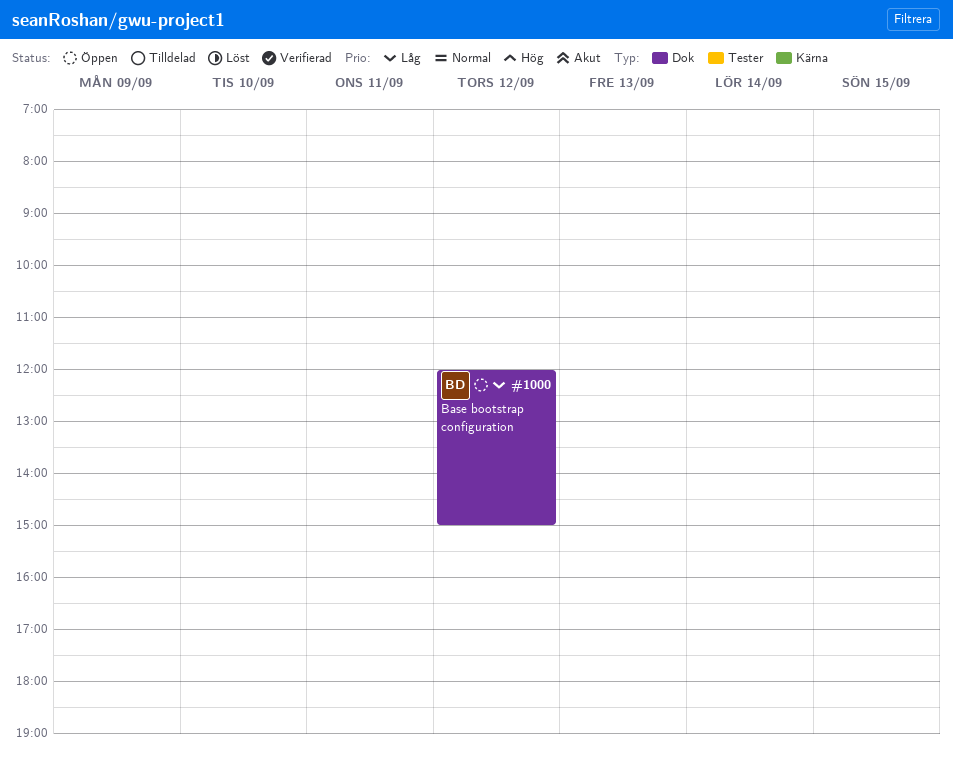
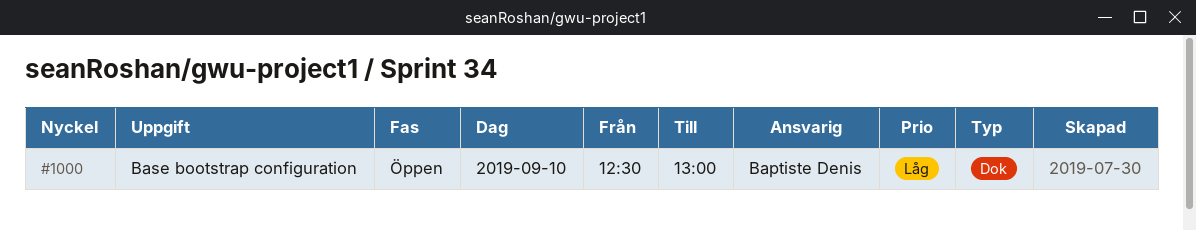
#1000, day: Sep 12 -> Sep 10
#1000, begins: 12:00 -> 12:30
#1000, ends: 15:00 -> 13:00

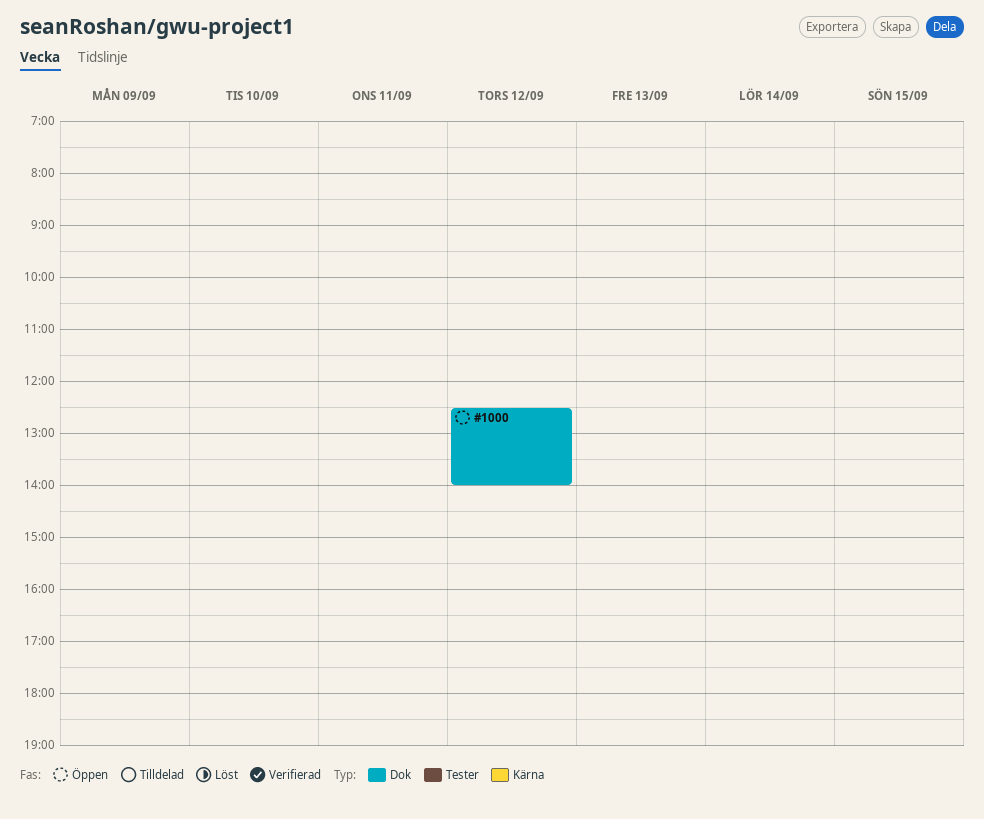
#1000, day: Sep 10 -> Sep 12
#1000, ends: 13:00 -> 14:00

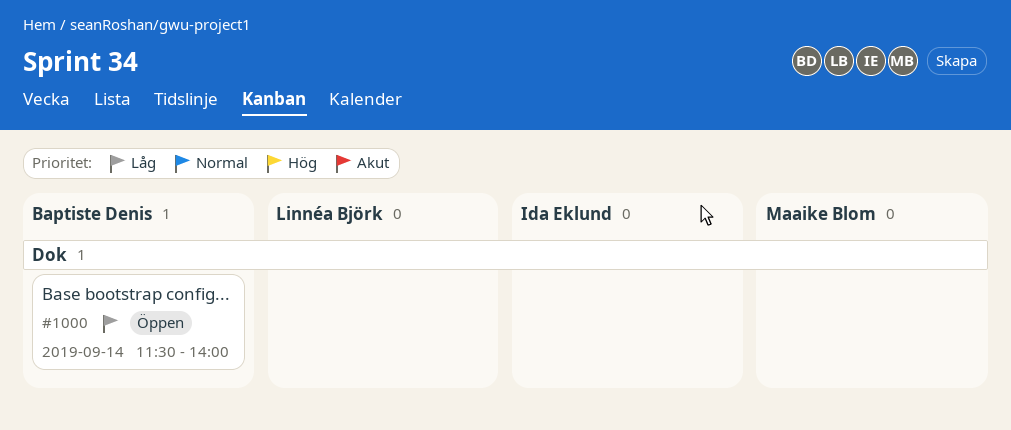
#1000, day: Sep 12 -> Sep 14
#1000, begins: 12:30 -> 11:30

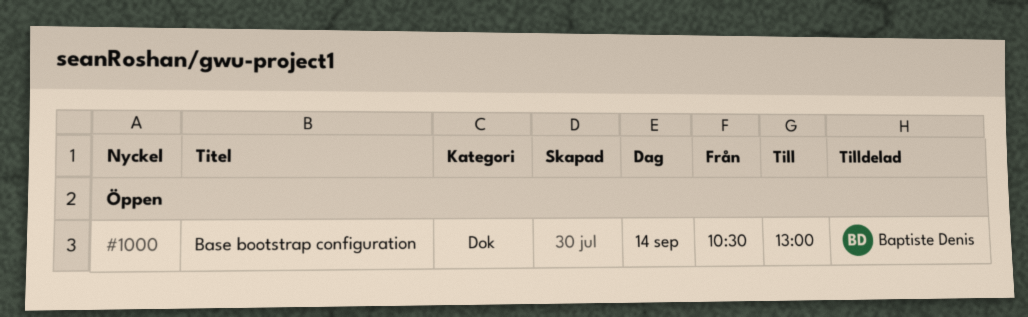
#1000, begins: 11:30 -> 10:30
#1000, ends: 14:00 -> 13:00

